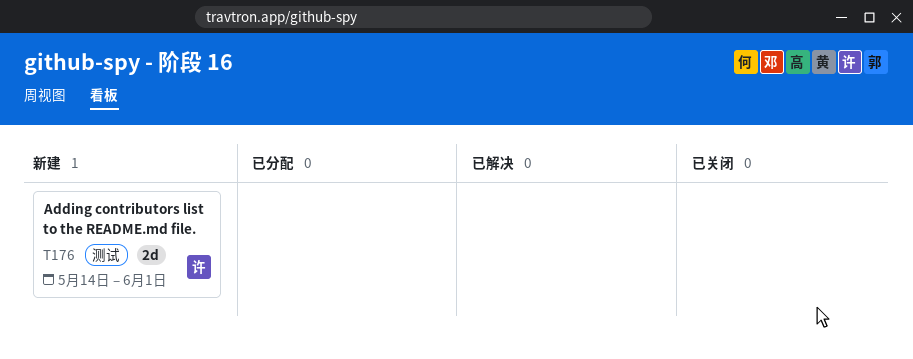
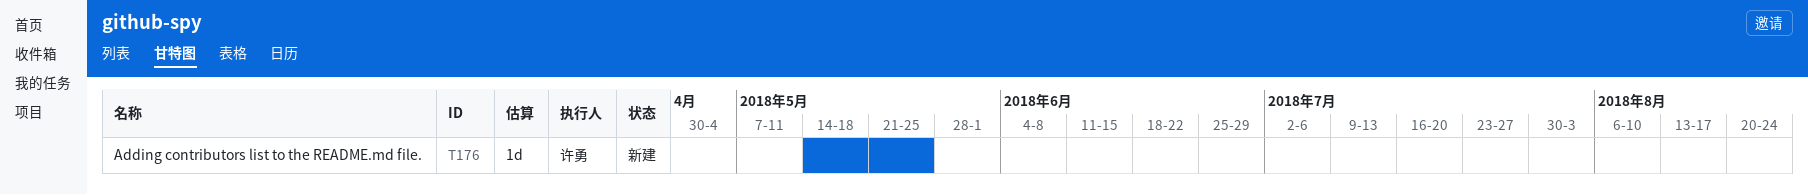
T176, estimate: 2d -> 1d
T176, due: Jun 1 -> May 25

